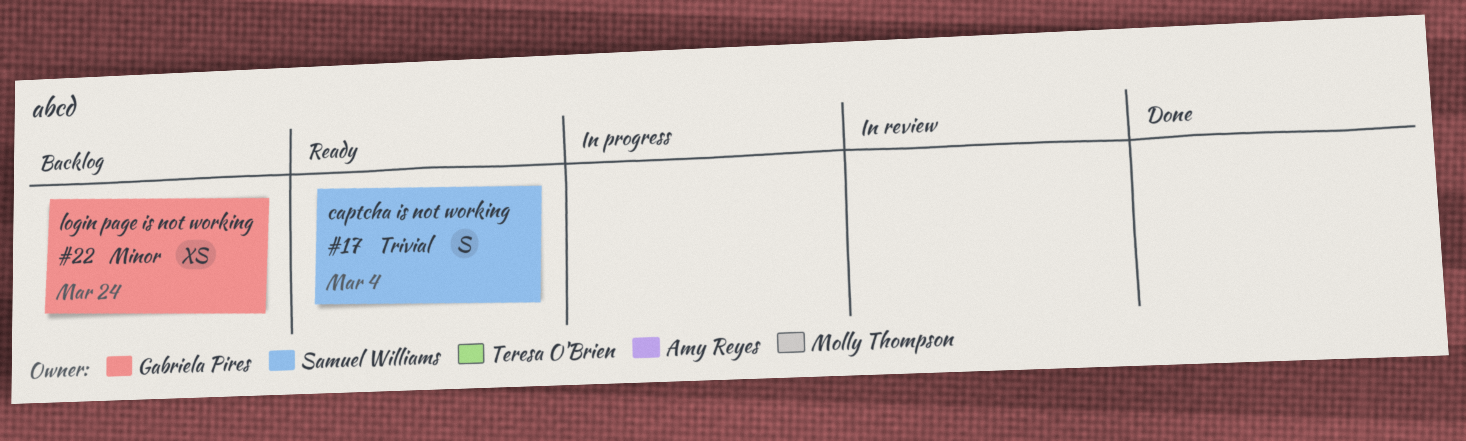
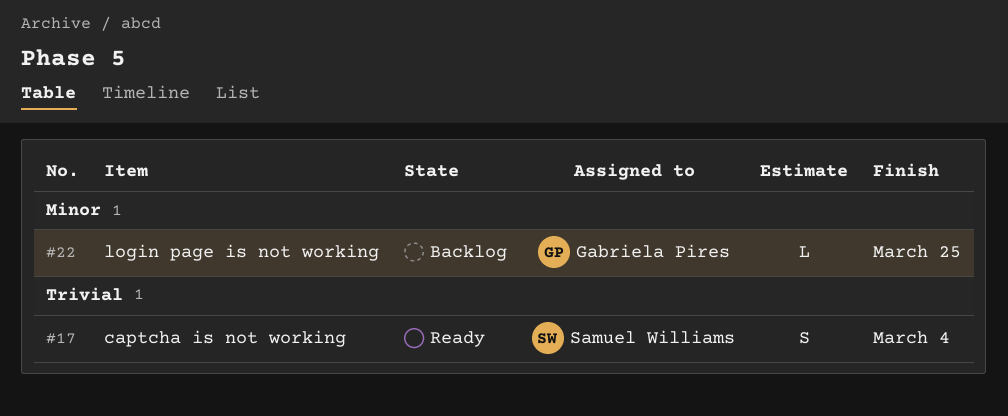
#22, estimate: XS -> L
#22, due: Mar 24 -> Mar 25

